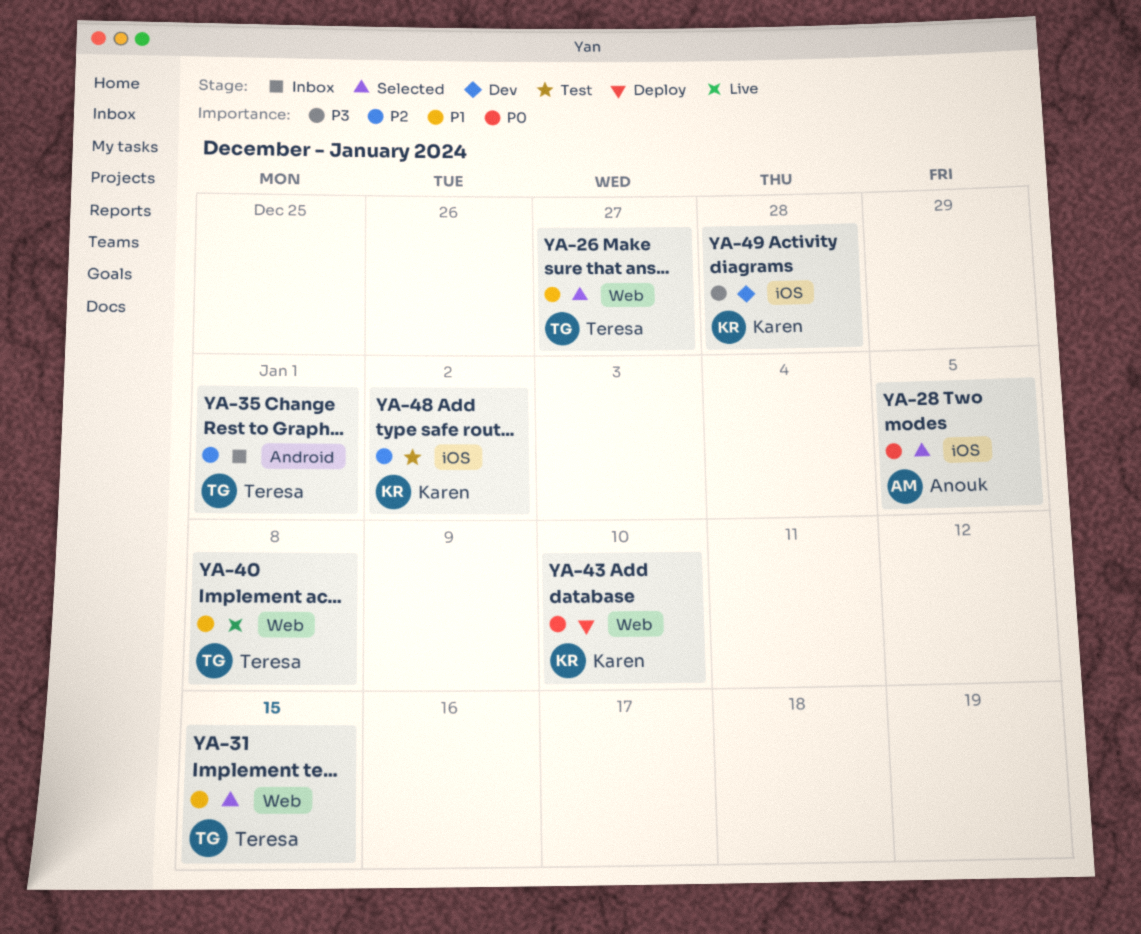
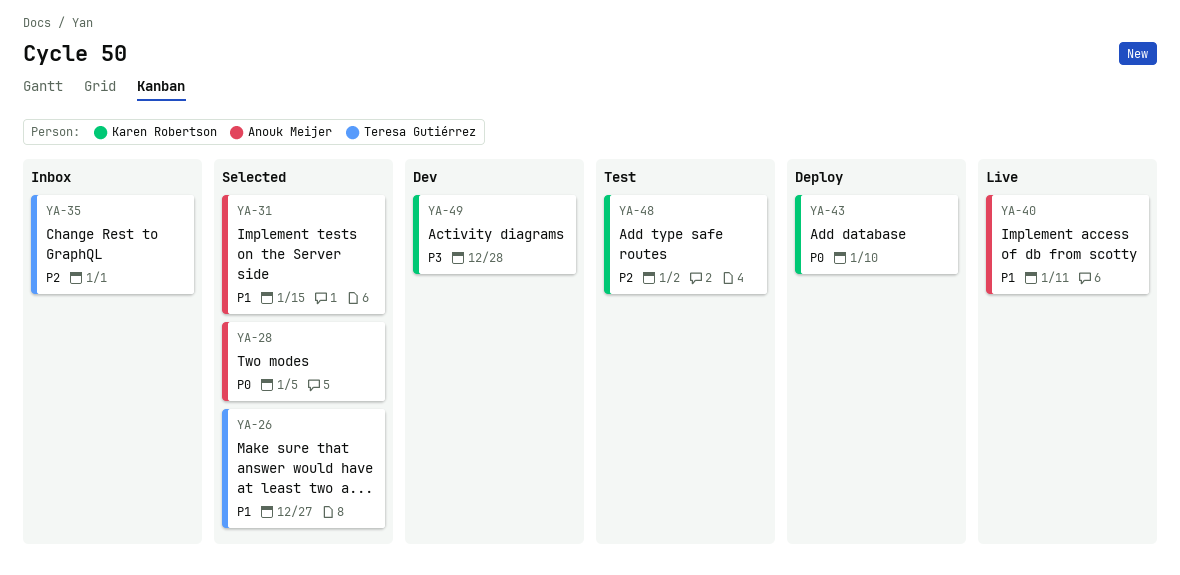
YA-31, owner: Teresa Gutiérrez -> Anouk Meijer
YA-40, owner: Teresa Gutiérrez -> Anouk Meijer
YA-40, due: Jan 8 -> Jan 11

